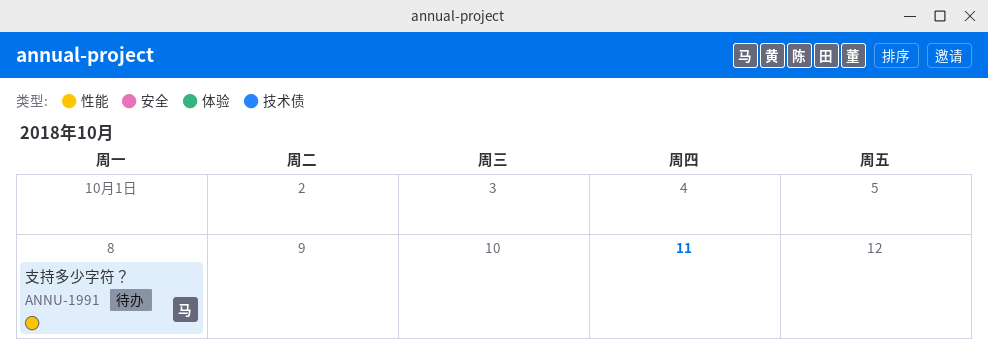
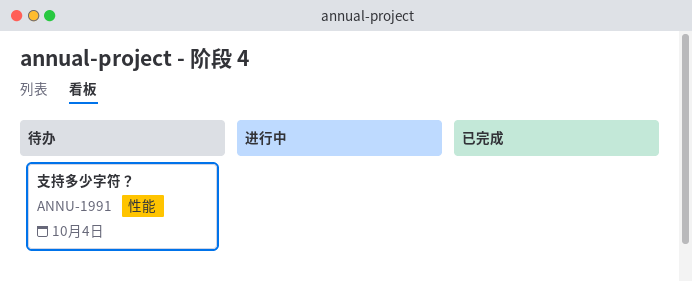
ANNU-1991, due: Oct 8 -> Oct 4

